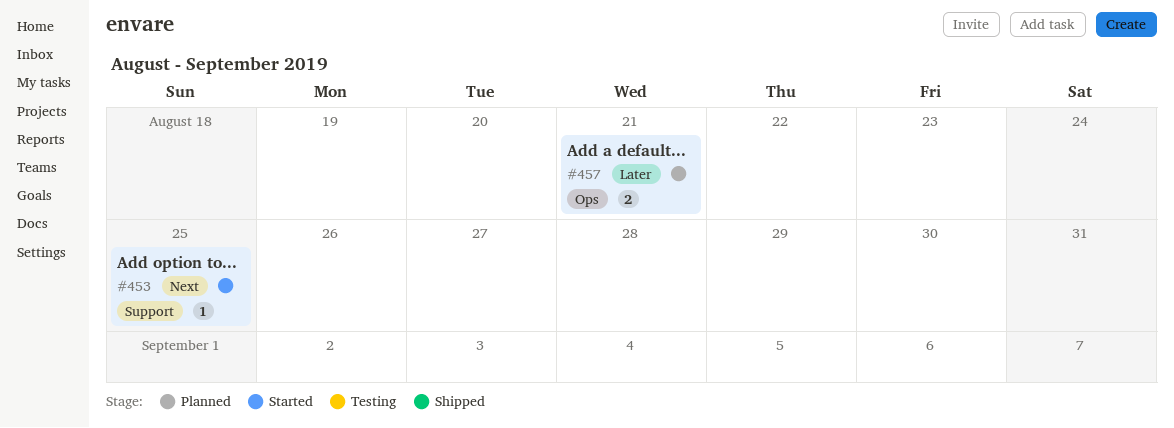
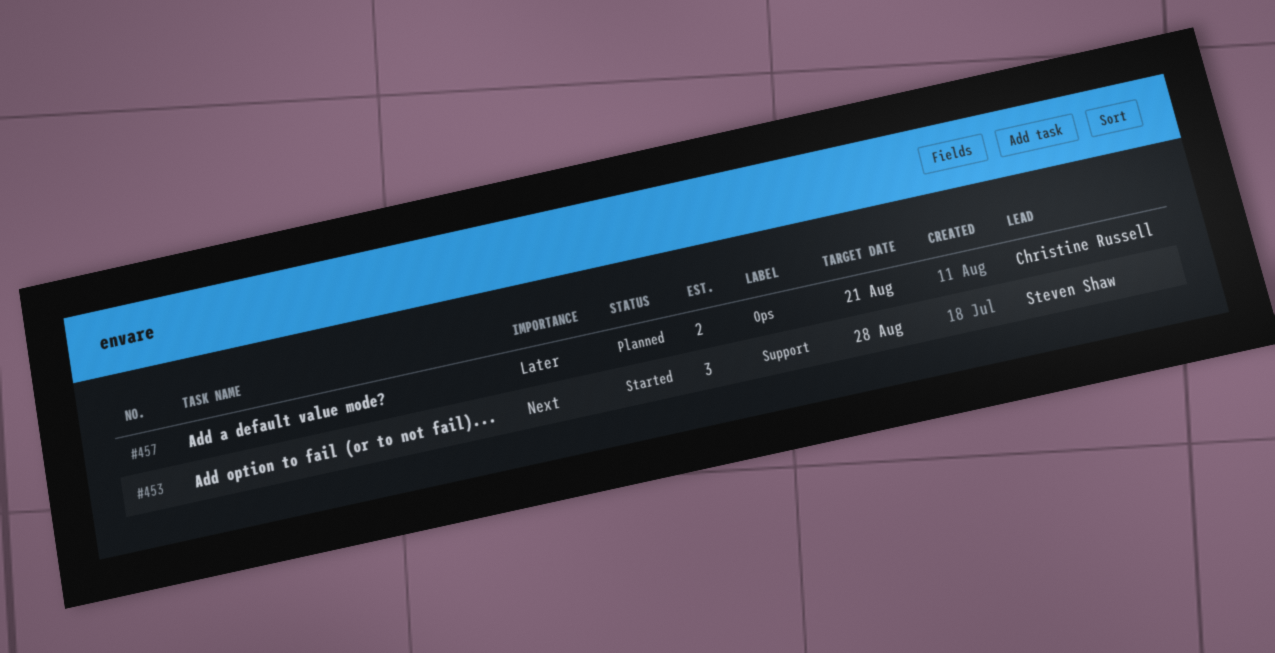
#453, estimate: 1 -> 3
#453, due: Aug 25 -> Aug 28

